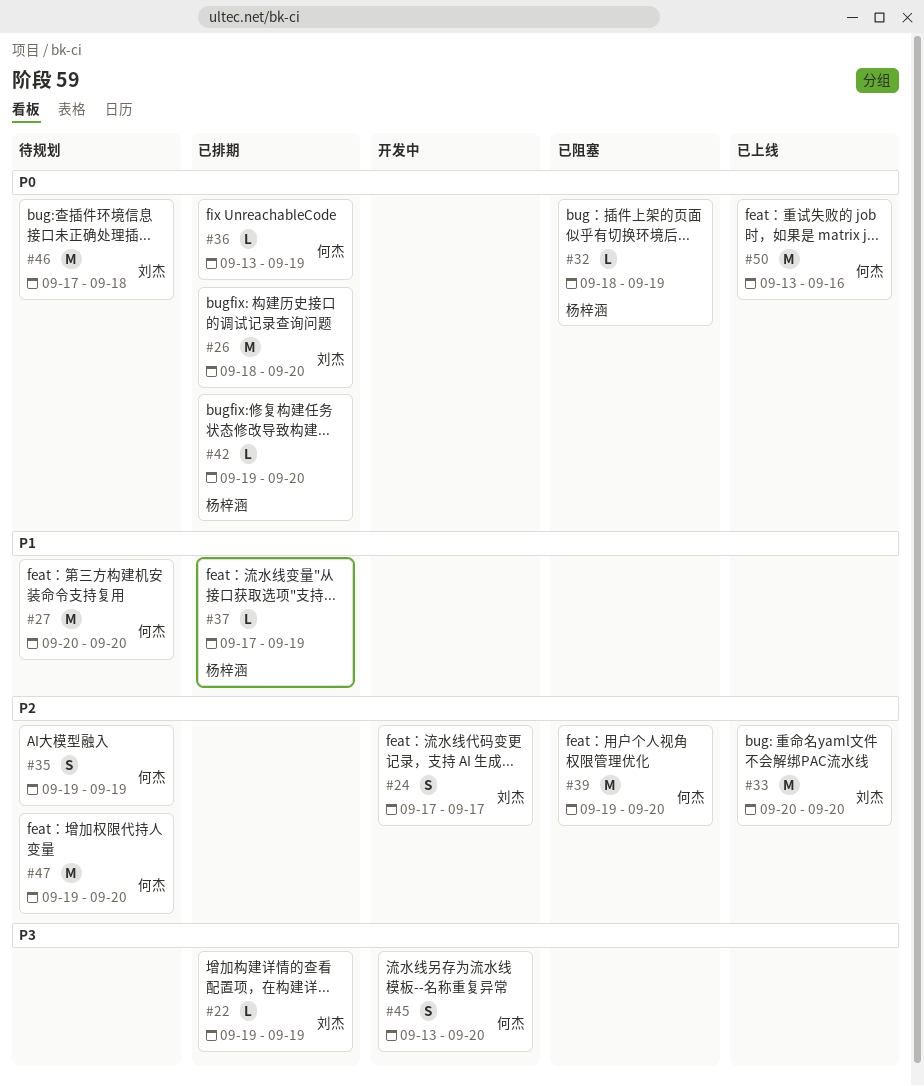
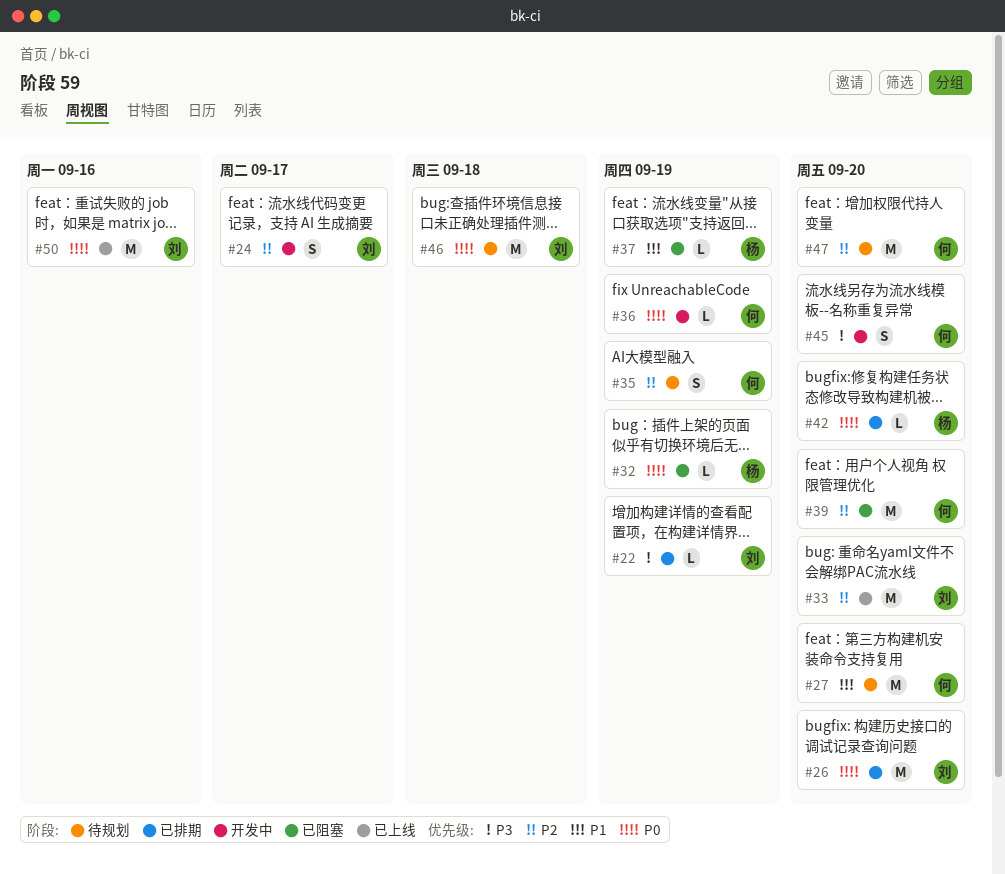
#36, status: 已排期 -> 开发中
#37, status: 已排期 -> 已阻塞
#50, owner: 何杰 -> 刘杰

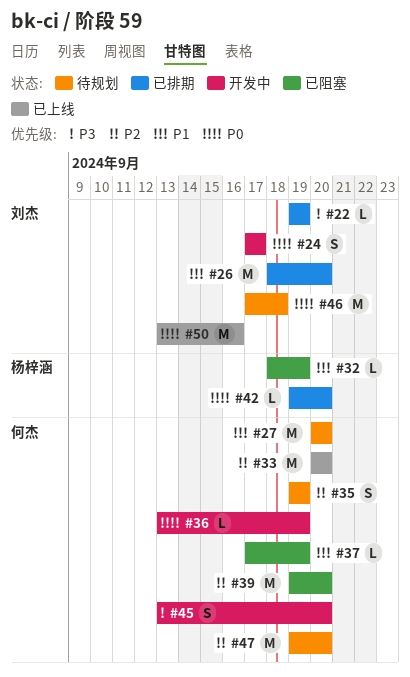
#24, priority: P2 -> P0
#26, priority: P0 -> P1
#32, priority: P0 -> P1
#33, owner: 刘杰 -> 何杰
#37, owner: 杨梓涵 -> 何杰

